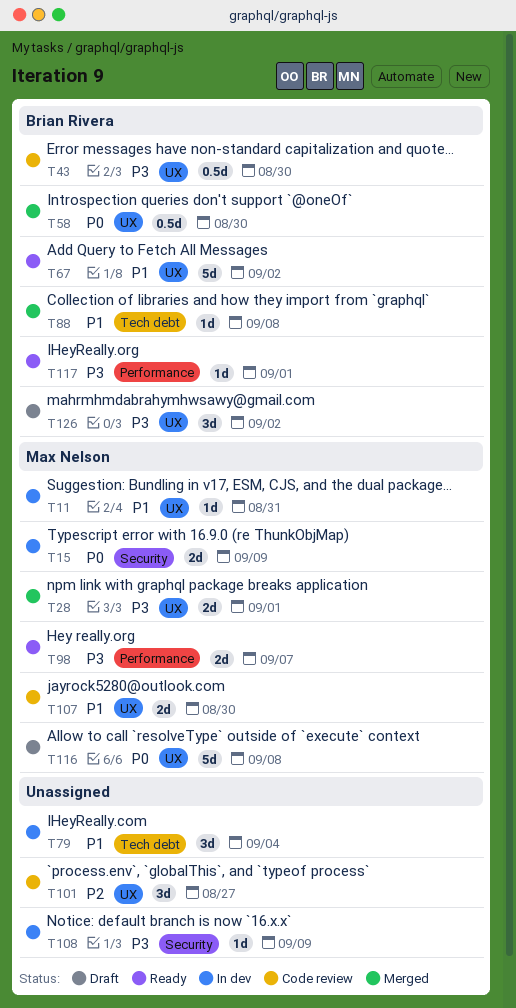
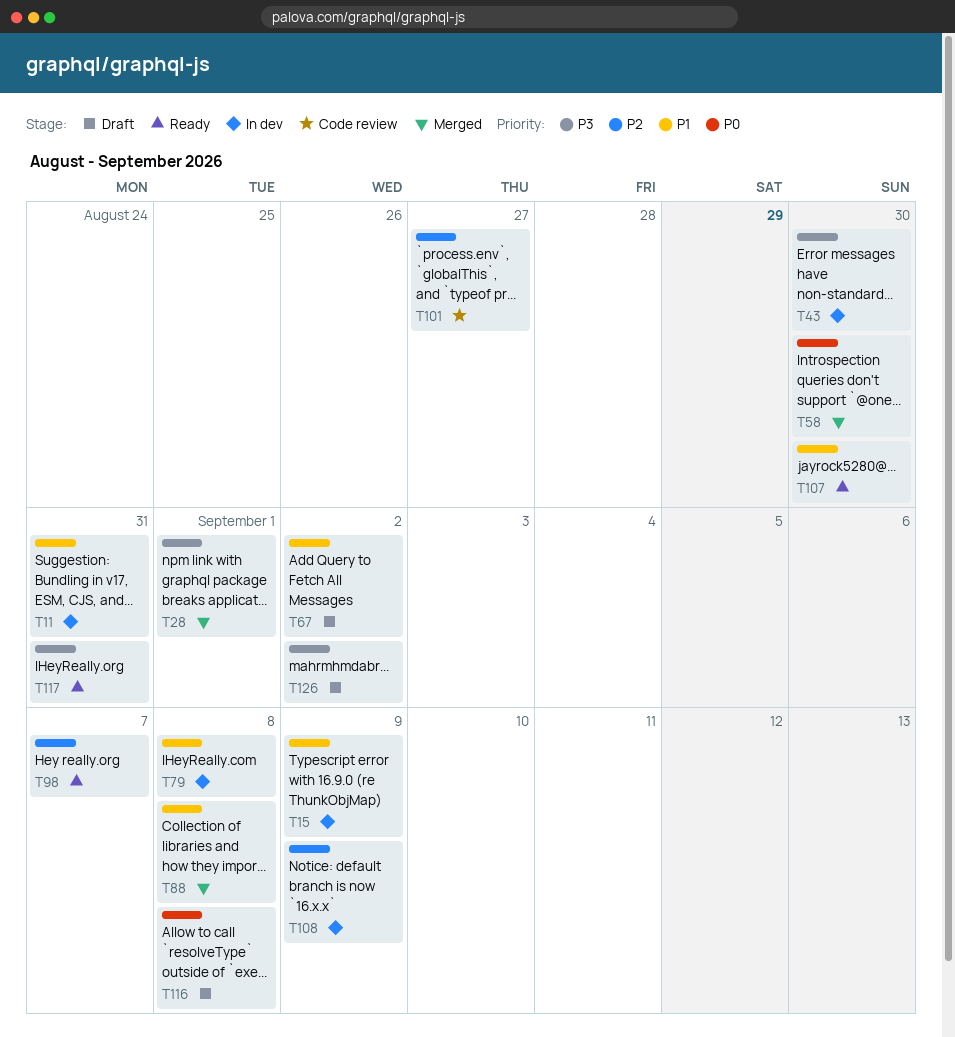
T15, priority: P0 -> P1
T43, status: Code review -> In dev
T67, status: Ready -> Draft
T79, due: Sep 4 -> Sep 8
T98, priority: P3 -> P2
T107, status: Code review -> Ready
T108, priority: P3 -> P2
T117, due: Sep 1 -> Aug 31

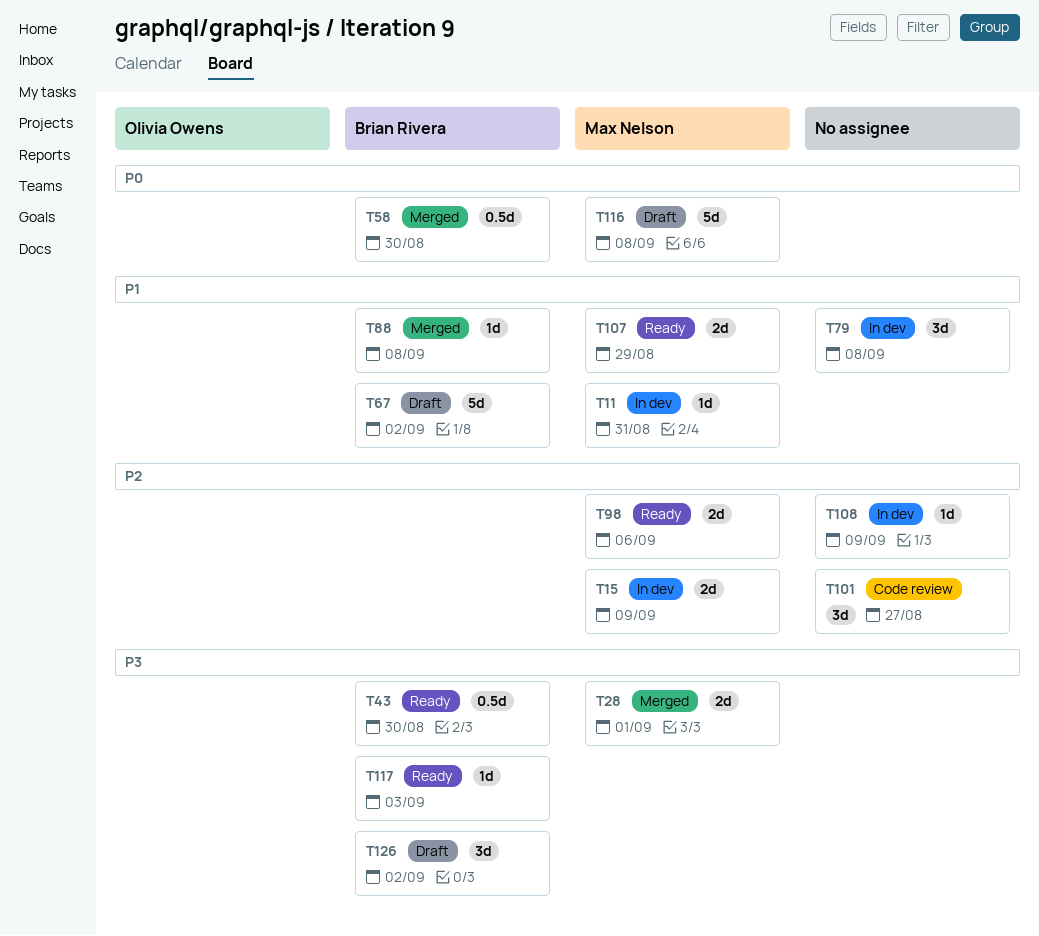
T15, priority: P1 -> P2
T43, status: In dev -> Ready
T98, due: Sep 7 -> Sep 6
T107, due: Aug 30 -> Aug 29
T117, due: Aug 31 -> Sep 3

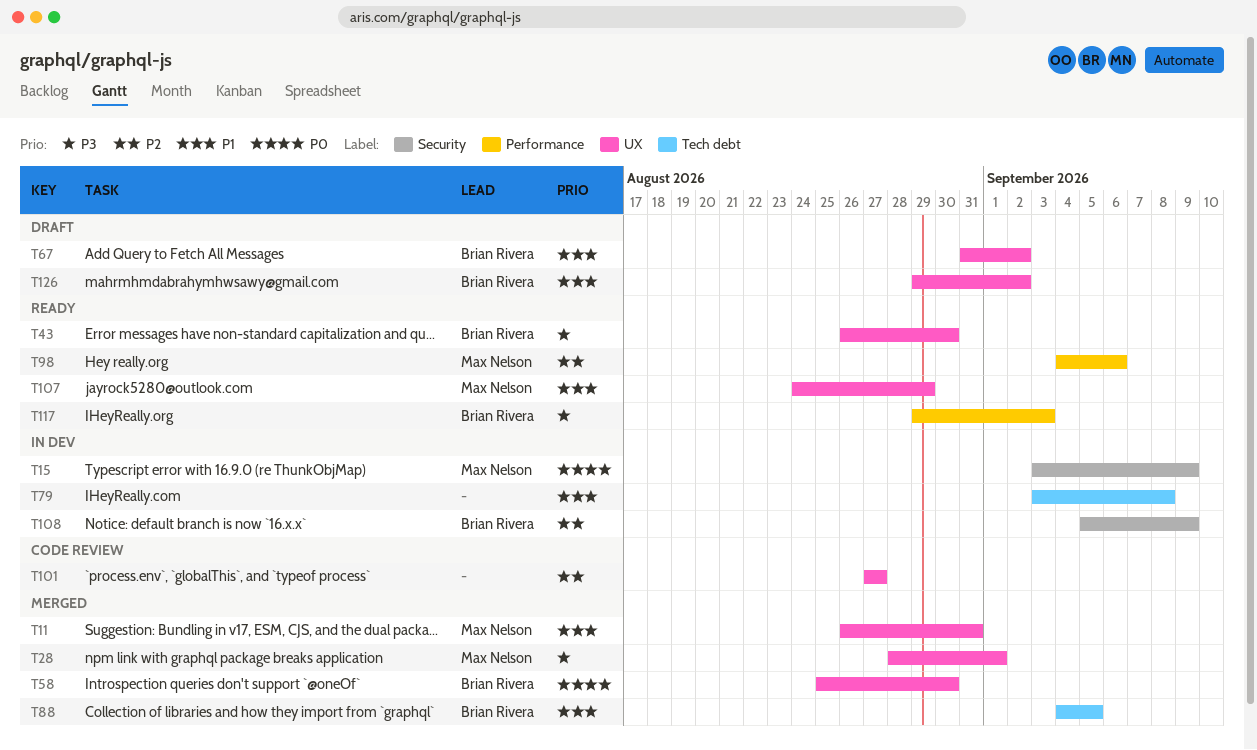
T11, status: In dev -> Merged
T15, priority: P2 -> P0
T88, due: Sep 8 -> Sep 5
T108, owner: none -> Brian Rivera
T116: present -> none
T126, priority: P3 -> P1

